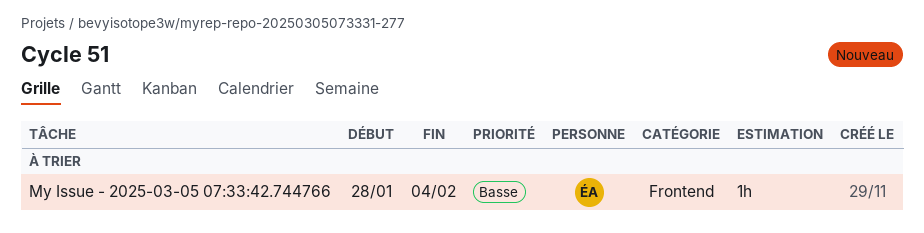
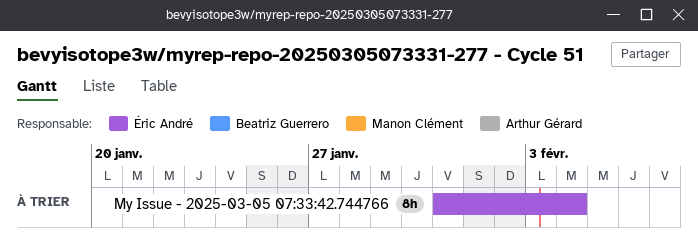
My Issue - 2025-03-05 07:33:42.744766, estimate: 1h -> 8h
My Issue - 2025-03-05 07:33:42.744766, start: Jan 28 -> Jan 31

